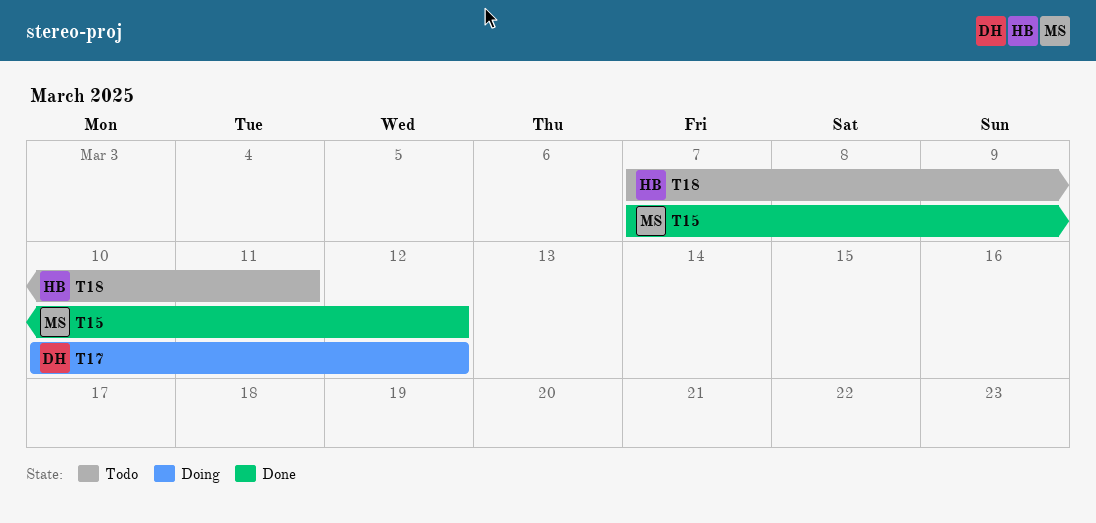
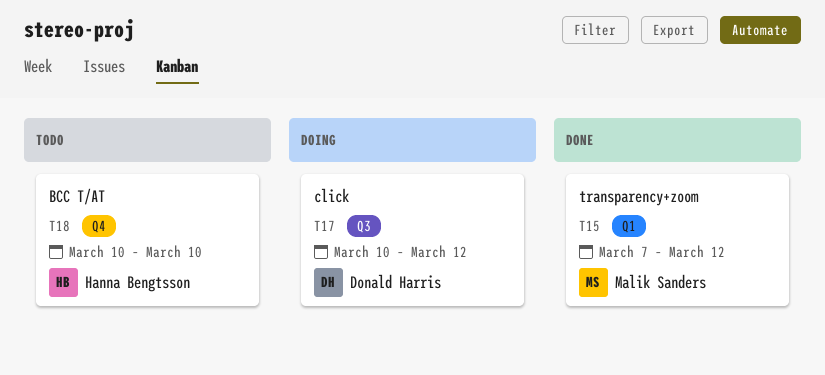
T18, start: Mar 7 -> Mar 10
T18, due: Mar 11 -> Mar 10

